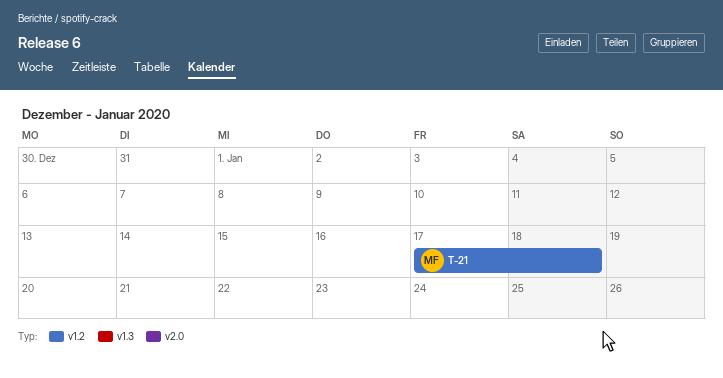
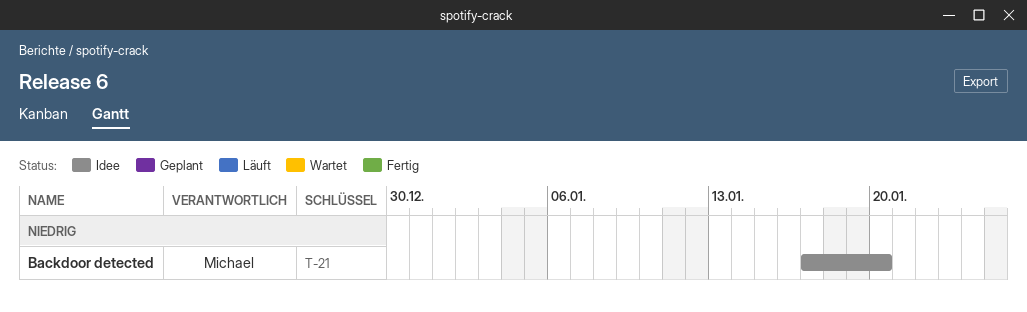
T-21, due: Jan 18 -> Jan 20

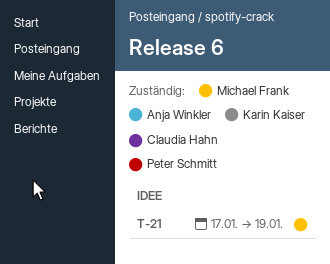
T-21, due: Jan 20 -> Jan 19

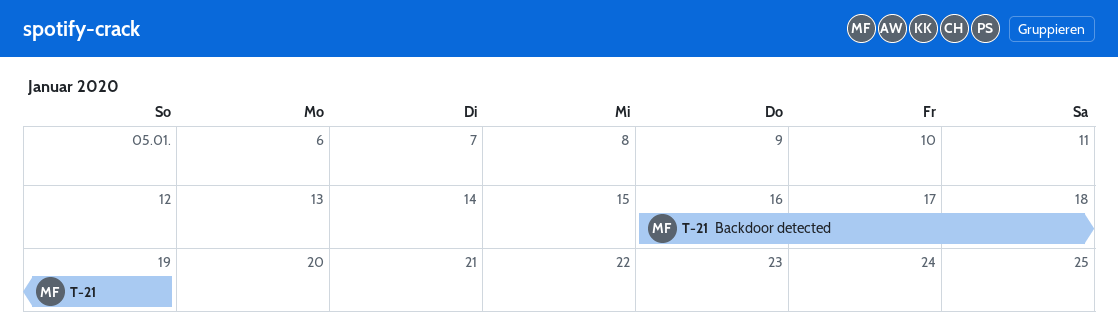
T-21, start: Jan 17 -> Jan 16

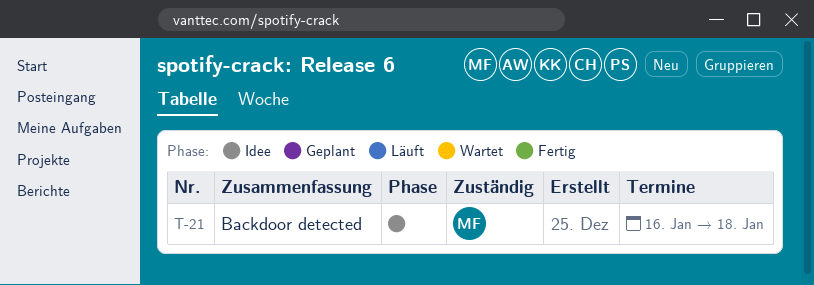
T-21, due: Jan 19 -> Jan 18

